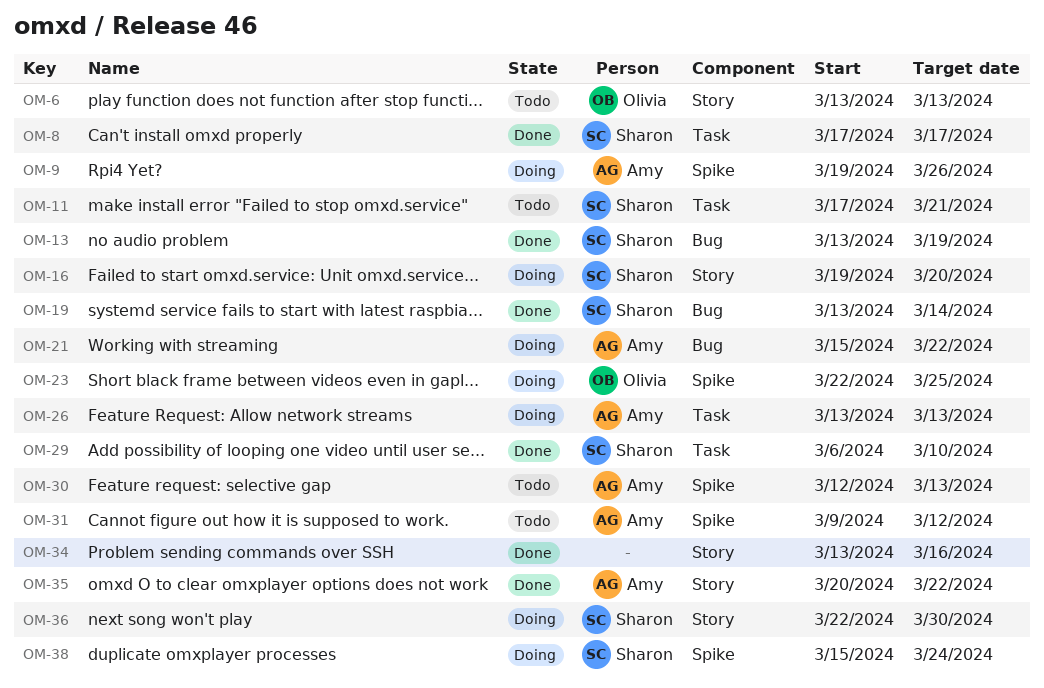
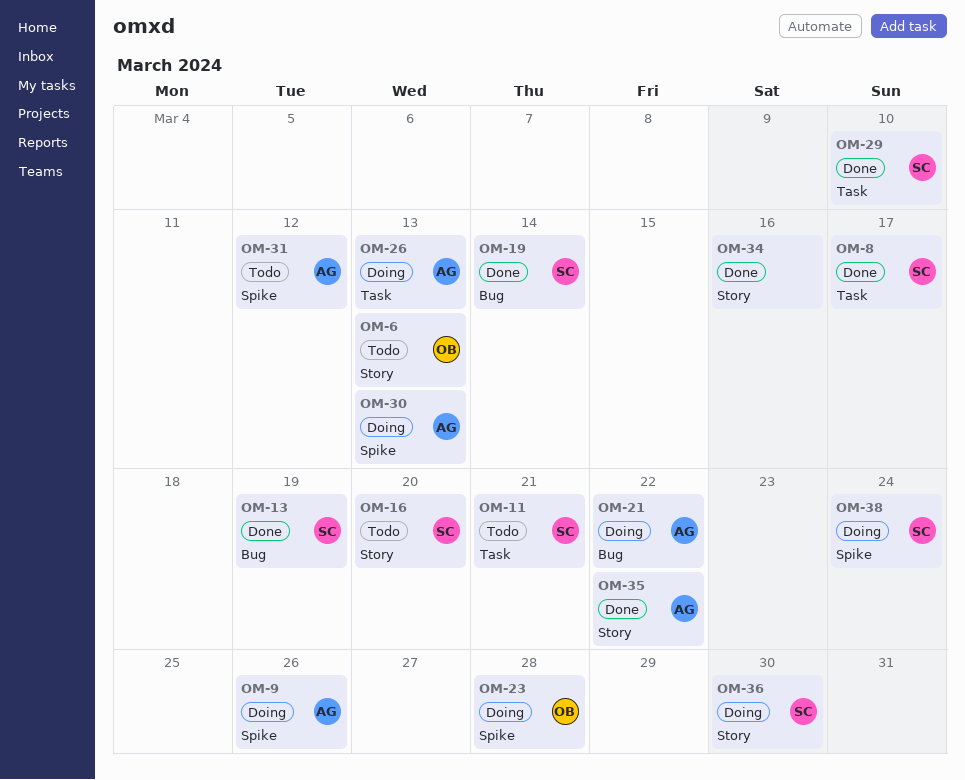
OM-16, status: Doing -> Todo
OM-23, due: Mar 25 -> Mar 28
OM-30, status: Todo -> Doing

